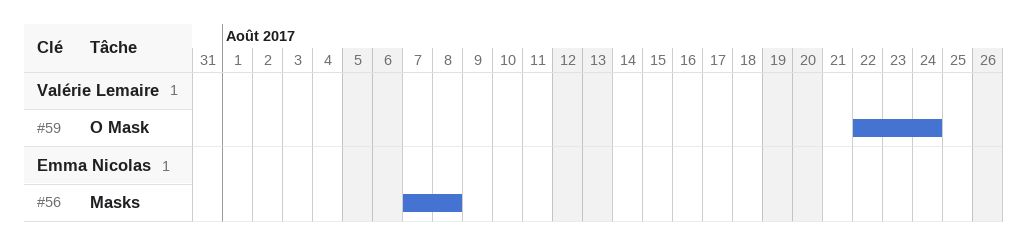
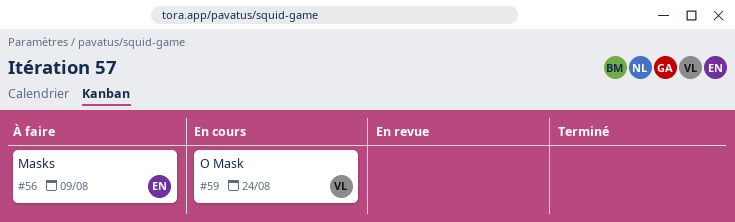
#56, due: Aug 8 -> Aug 9

